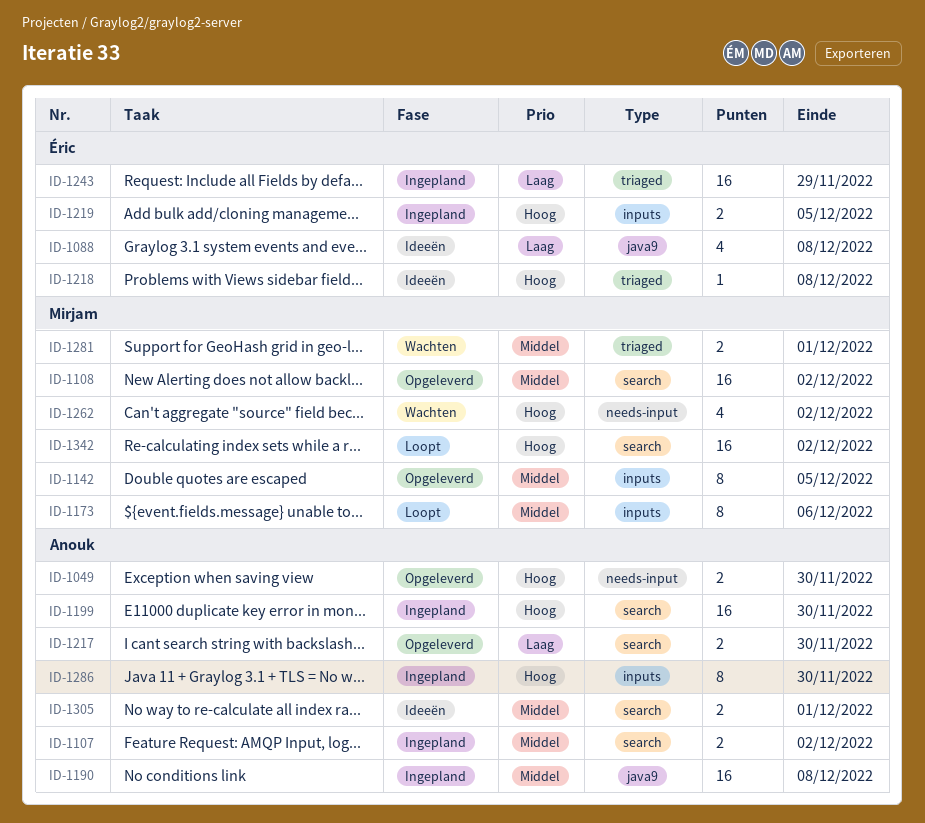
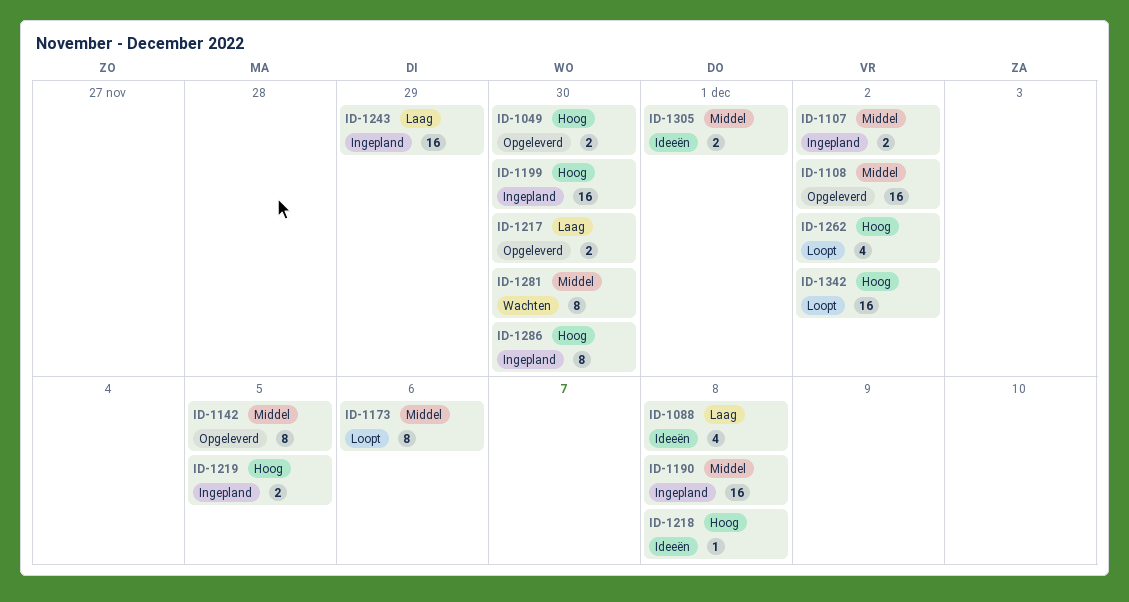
ID-1262, status: Wachten -> Loopt
ID-1281, estimate: 2 -> 8
ID-1281, due: Dec 1 -> Nov 30

